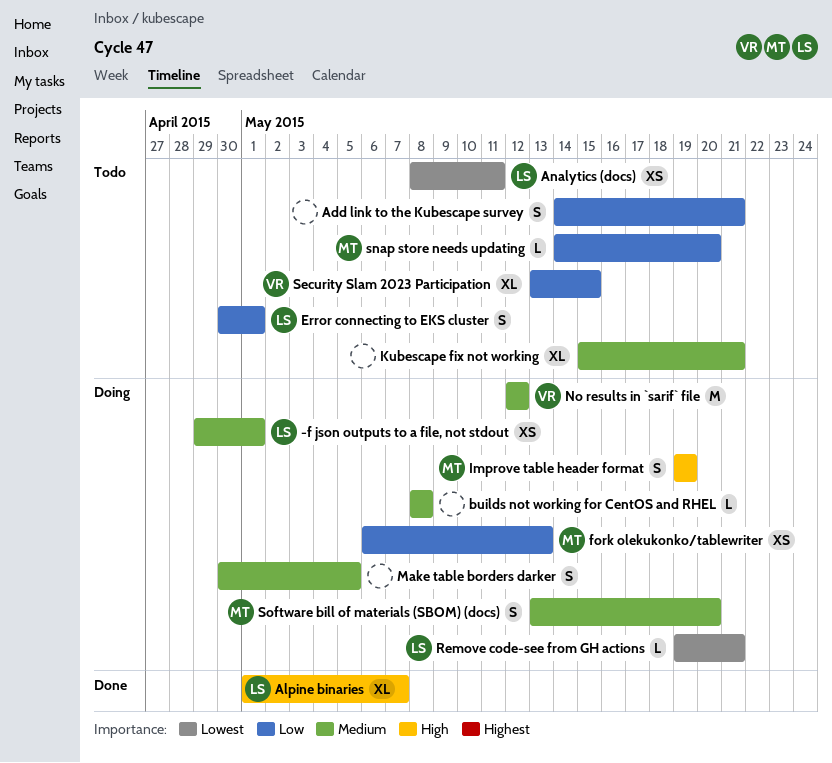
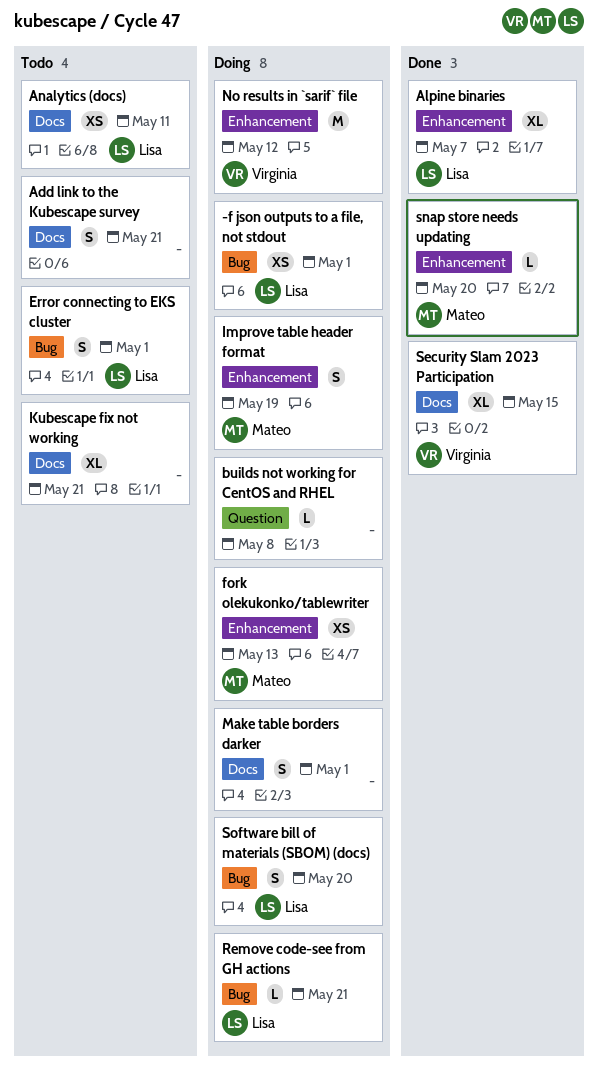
Make table borders darker, due: May 5 -> May 1
Security Slam 2023 Participation, status: Todo -> Done
snap store needs updating, status: Todo -> Done
Software bill of materials (SBOM) (docs), owner: Mateo -> Lisa

